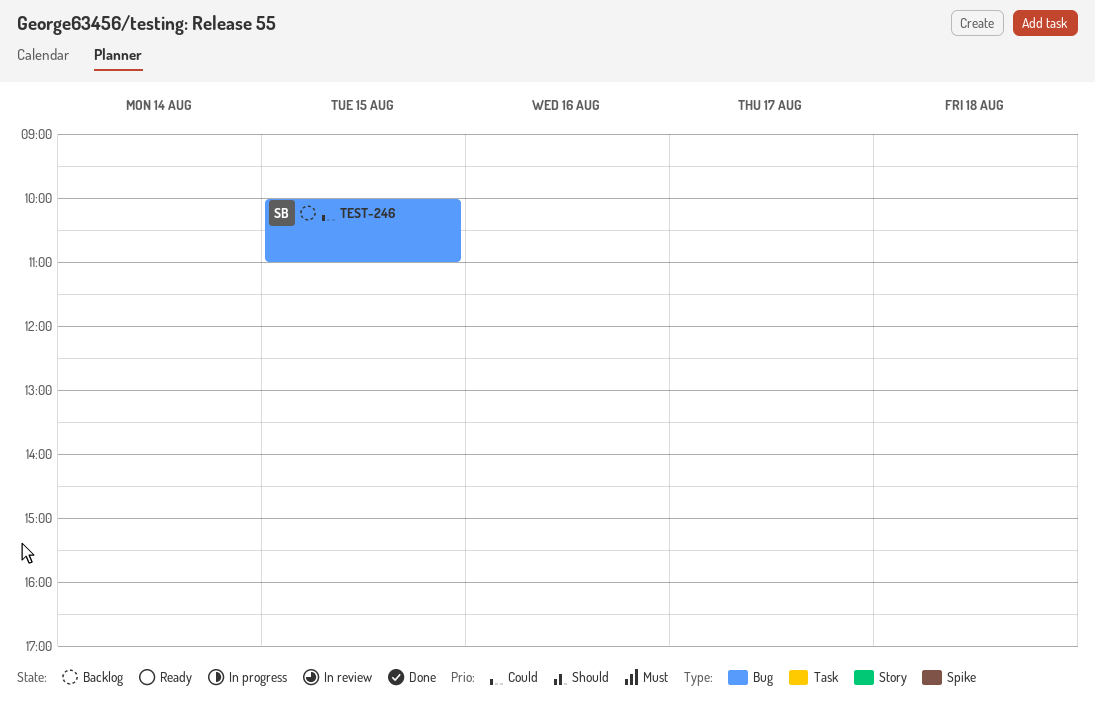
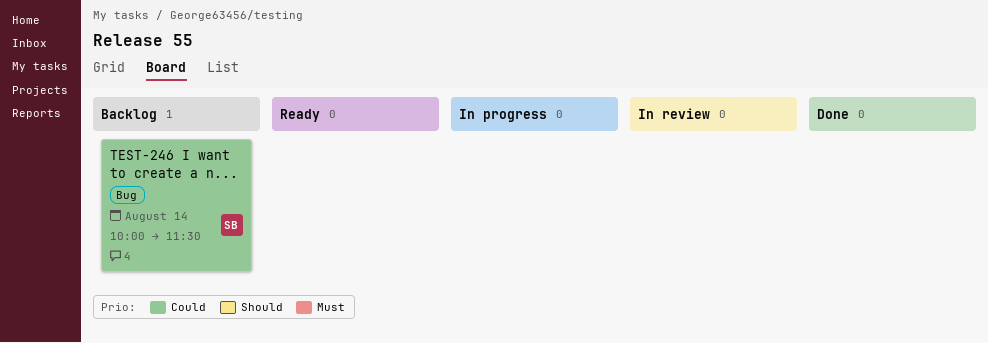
TEST-246, day: Aug 15 -> Aug 14
TEST-246, ends: 11:00 -> 11:30

